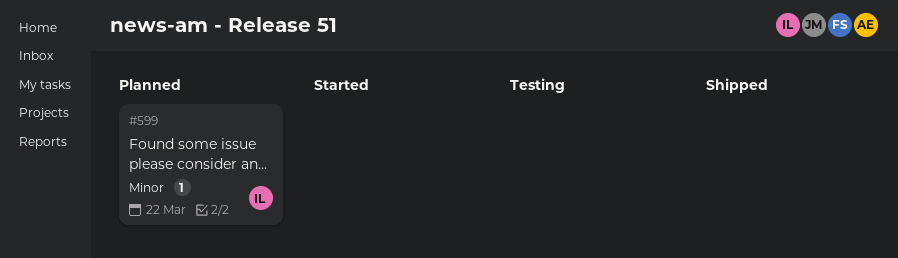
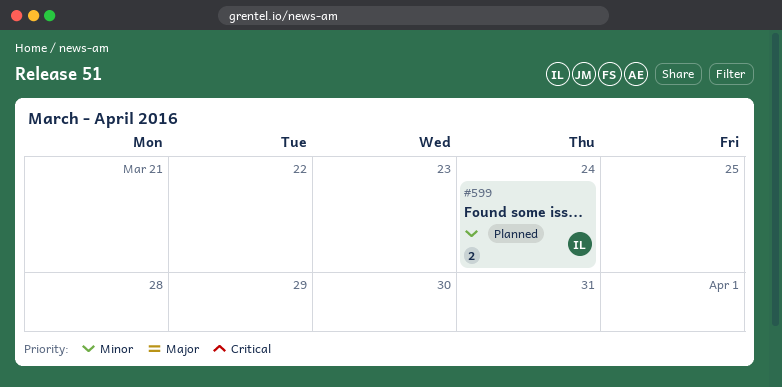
#599, estimate: 1 -> 2
#599, due: Mar 22 -> Mar 24

